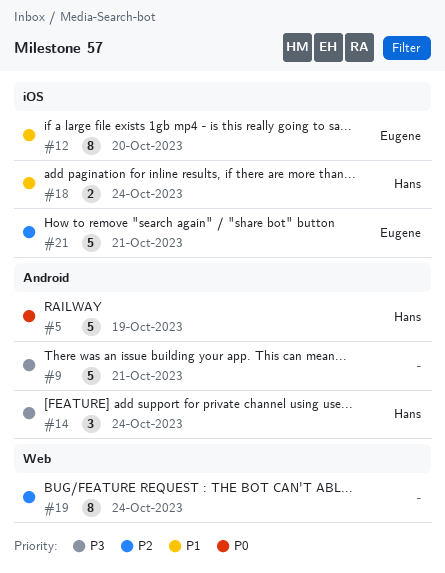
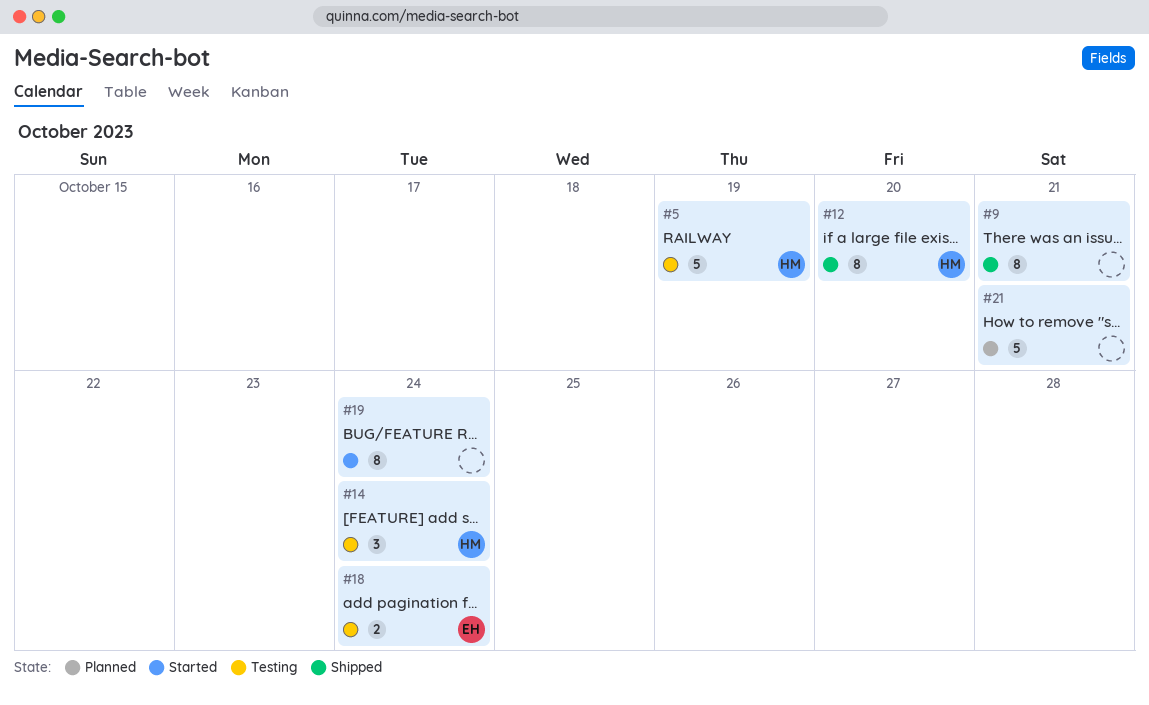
#9, estimate: 5 -> 8
#12, owner: Eugene -> Hans
#18, owner: Hans -> Eugene
#21, owner: Eugene -> none

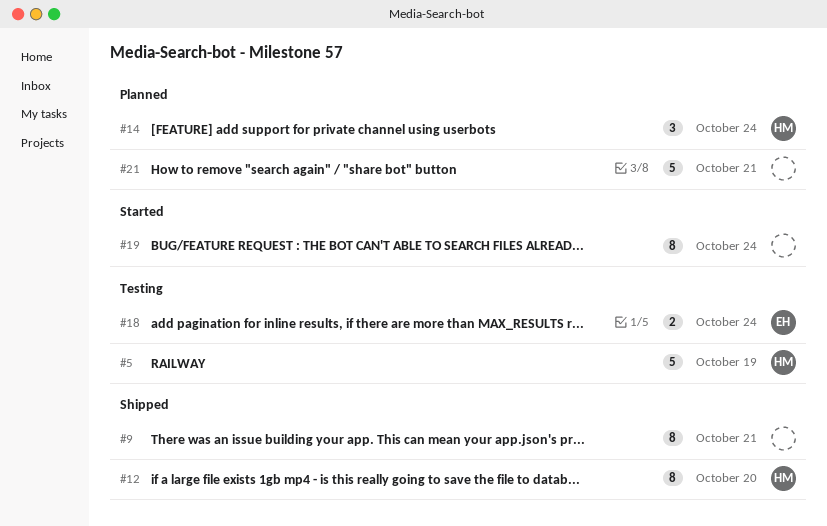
#14, status: Testing -> Planned

